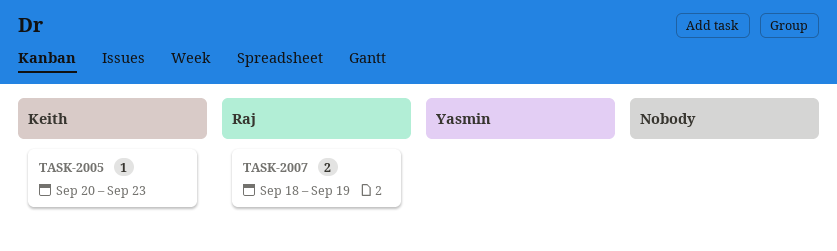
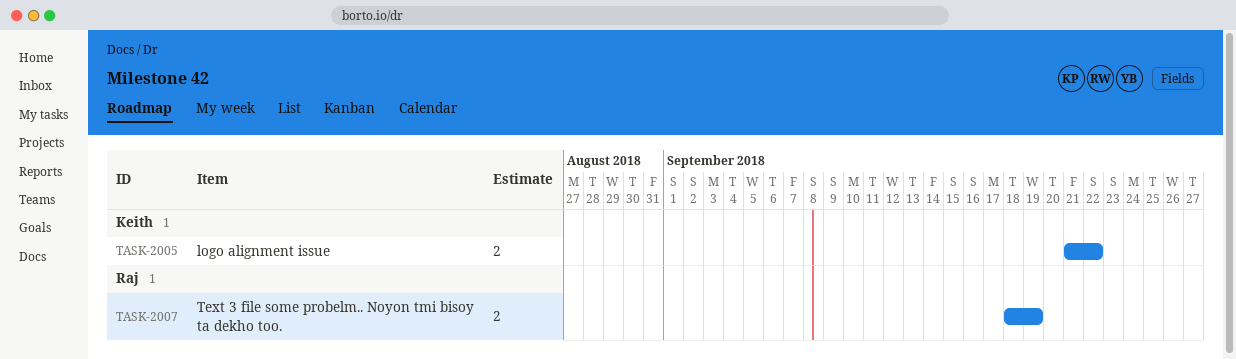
TASK-2005, estimate: 1 -> 2
TASK-2005, start: Sep 20 -> Sep 21
TASK-2005, due: Sep 23 -> Sep 22

